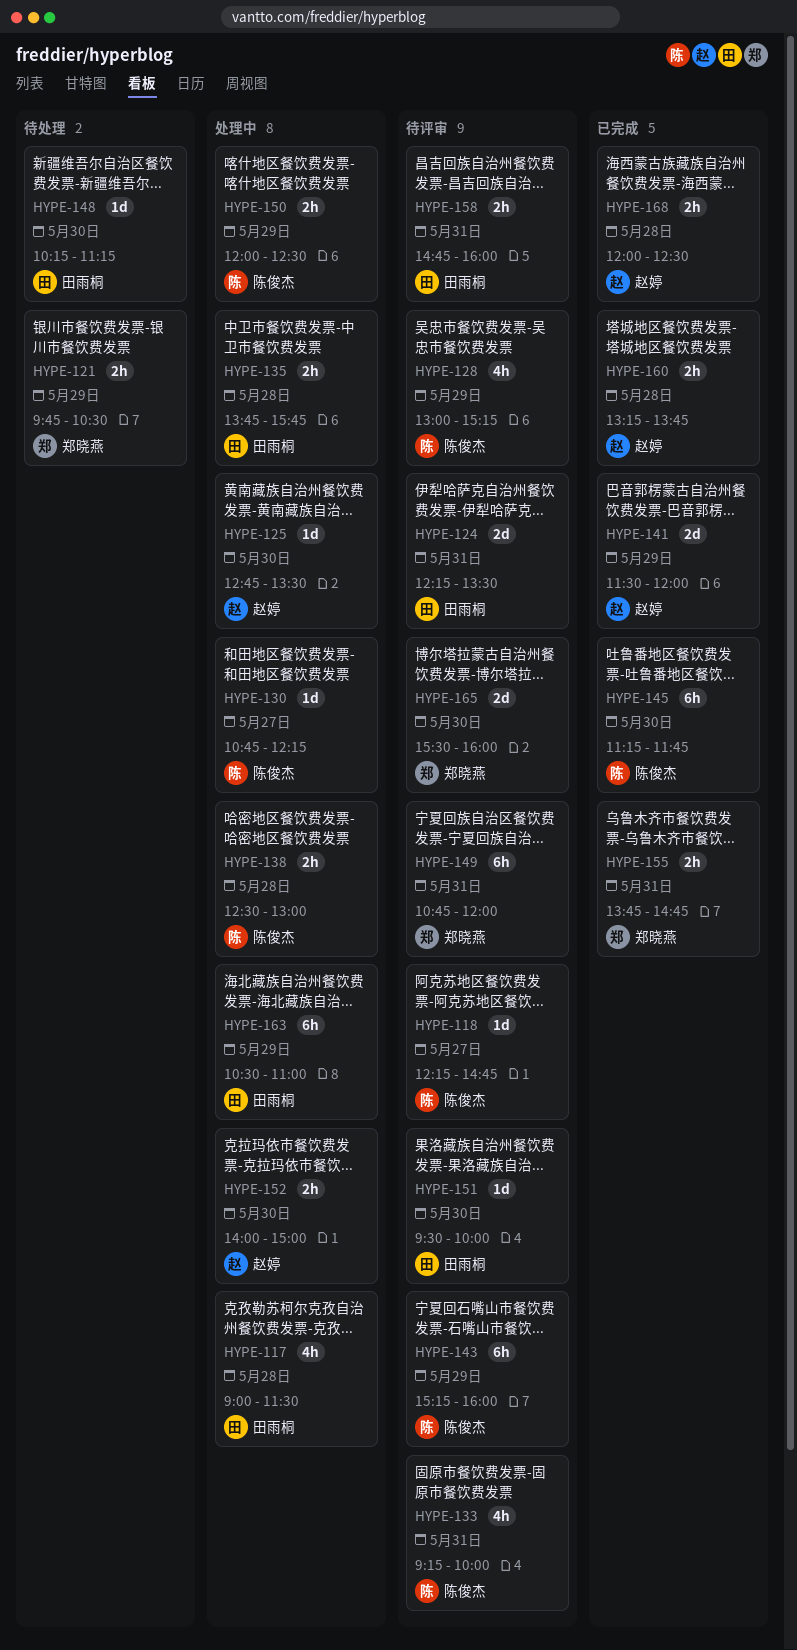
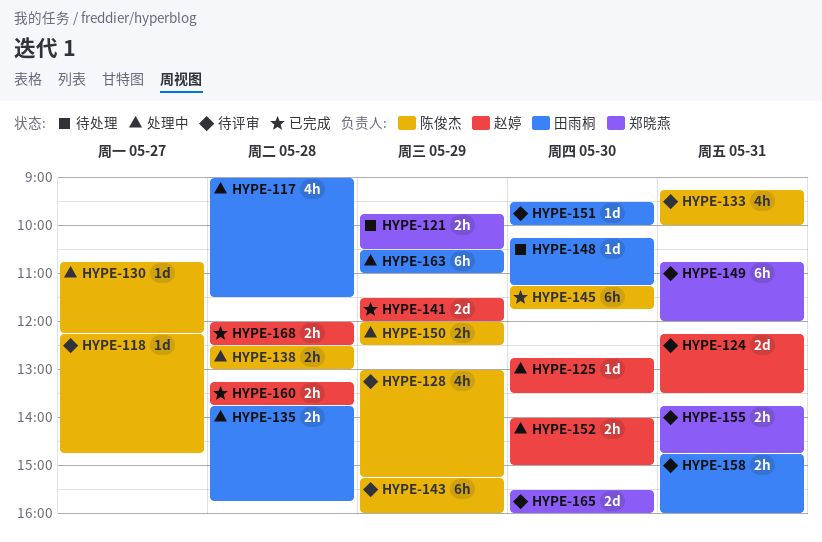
HYPE-124, owner: 田雨桐 -> 赵婷
HYPE-155, status: 已完成 -> 待评审

